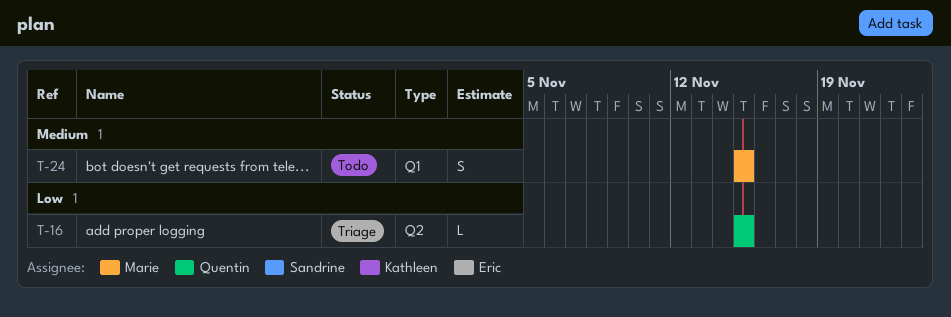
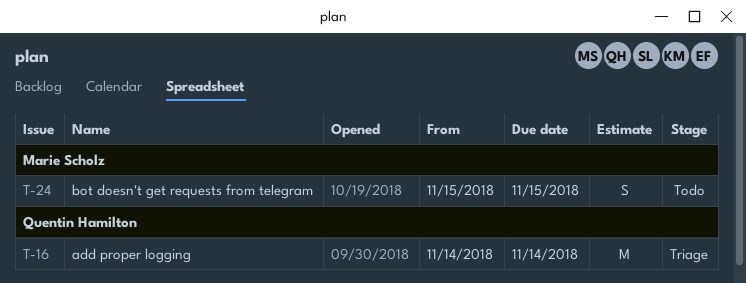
T-16, estimate: L -> M
T-16, start: Nov 15 -> Nov 14
T-16, due: Nov 15 -> Nov 14

